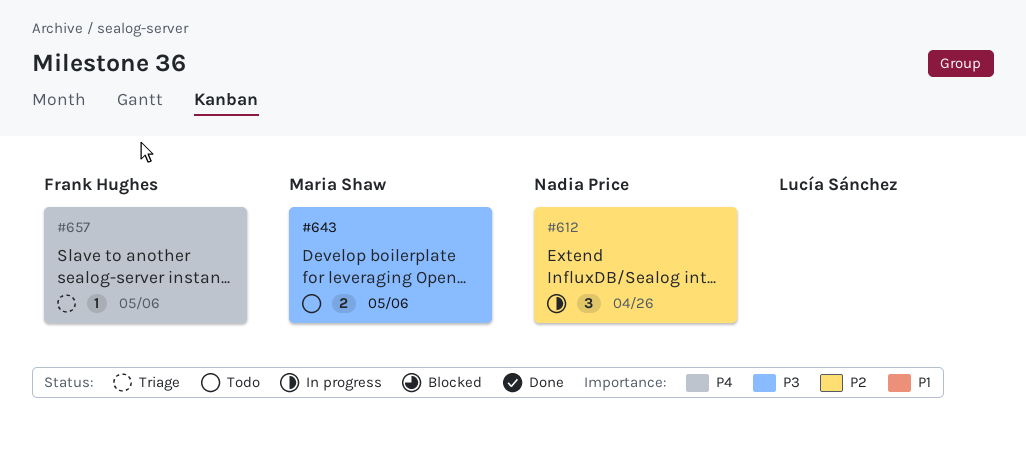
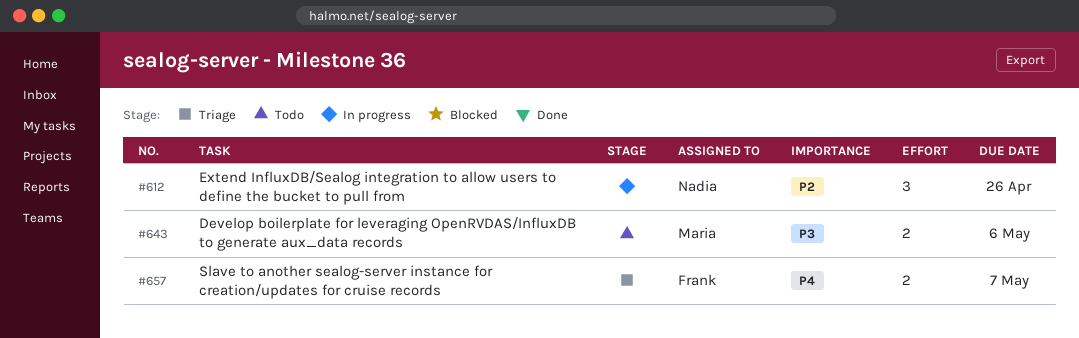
#657, estimate: 1 -> 2
#657, due: May 6 -> May 7

